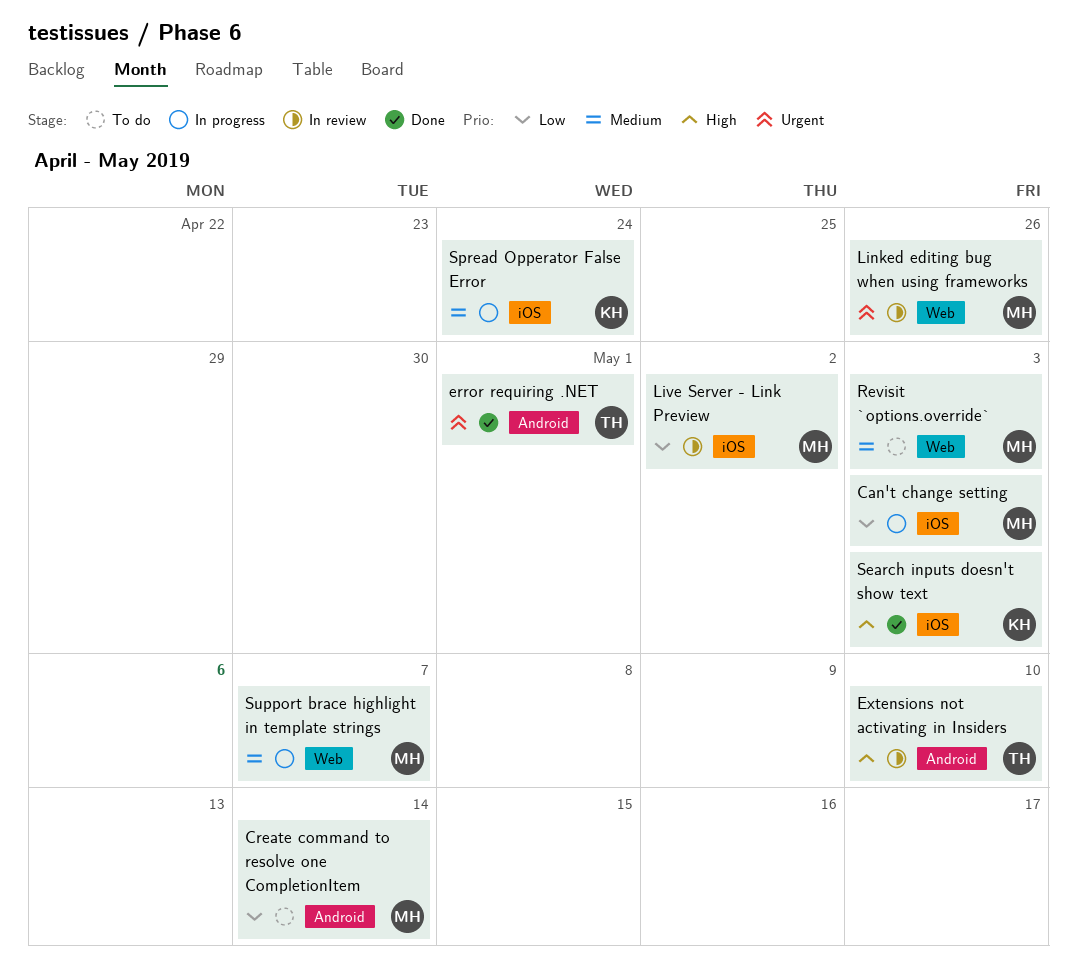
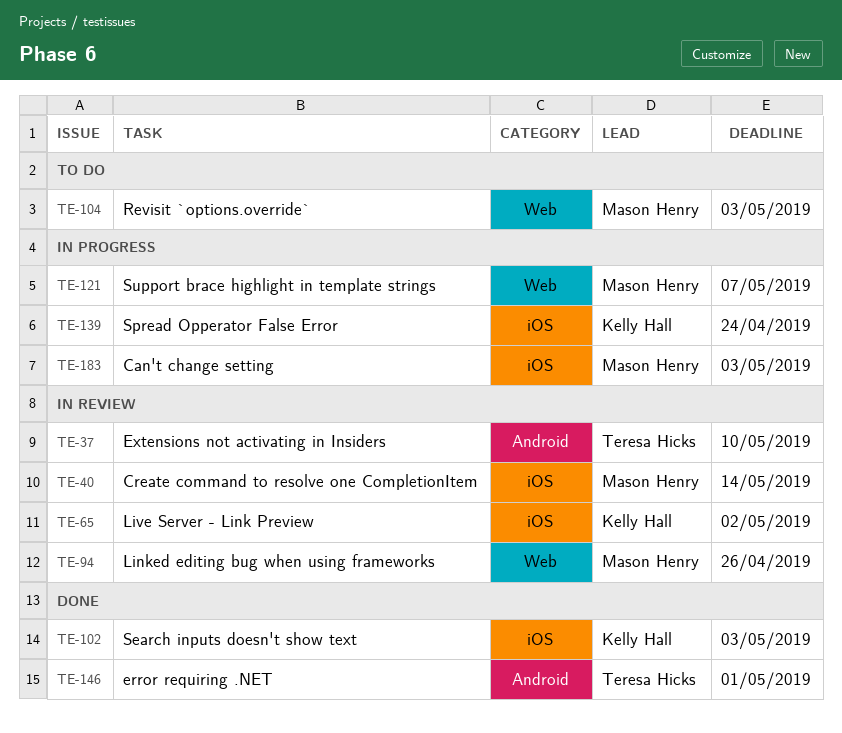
Create command to resolve one CompletionItem, status: To do -> In review
Create command to resolve one CompletionItem, label: Android -> iOS
Live Server - Link Preview, owner: Mason Henry -> Kelly Hall

